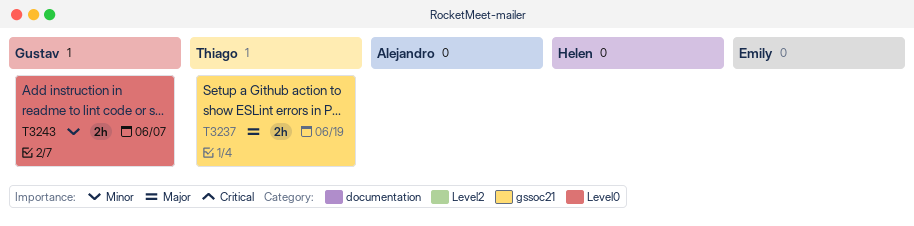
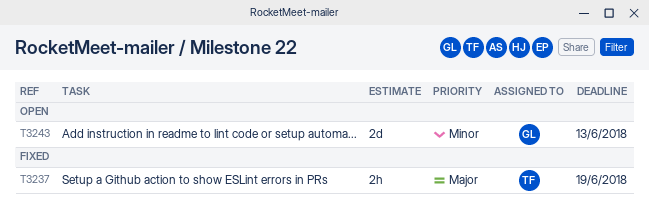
T3243, estimate: 2h -> 2d
T3243, due: Jun 7 -> Jun 13

